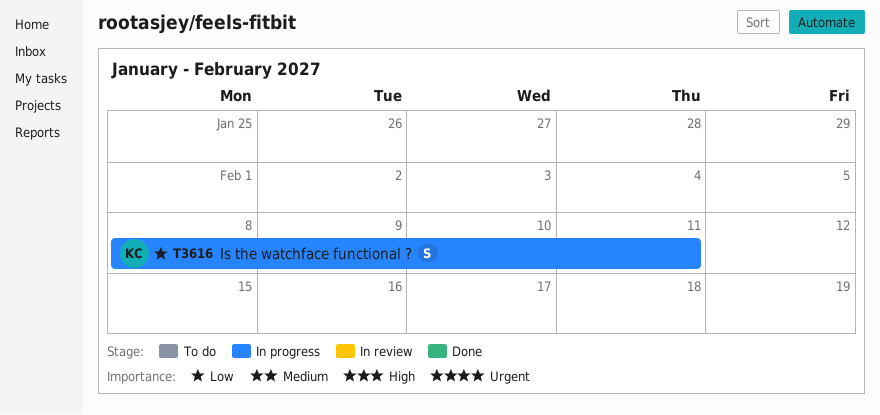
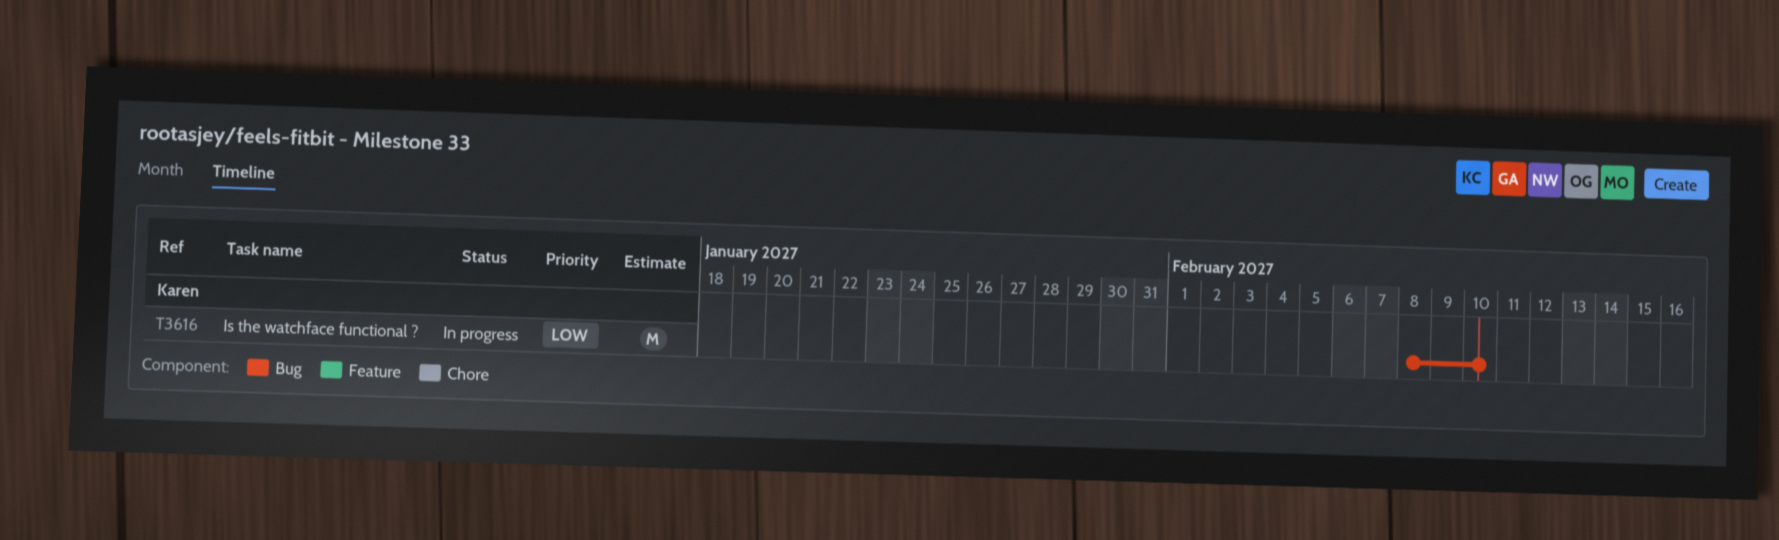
T3616, estimate: S -> M
T3616, due: Feb 11 -> Feb 10

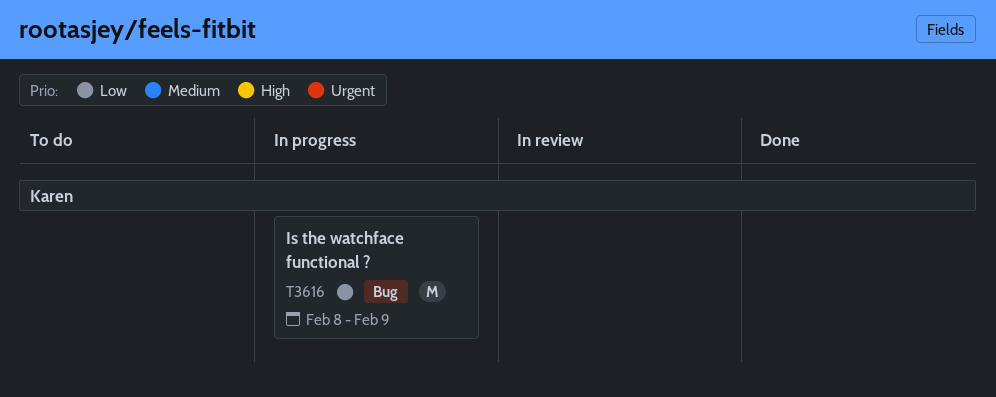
T3616, due: Feb 10 -> Feb 9

